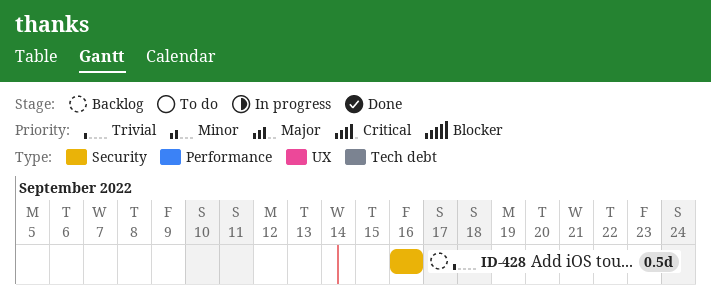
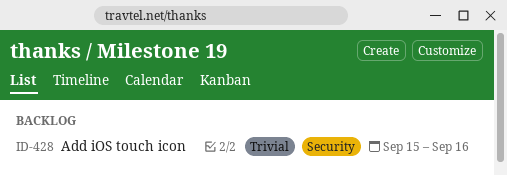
ID-428, start: Sep 16 -> Sep 15

